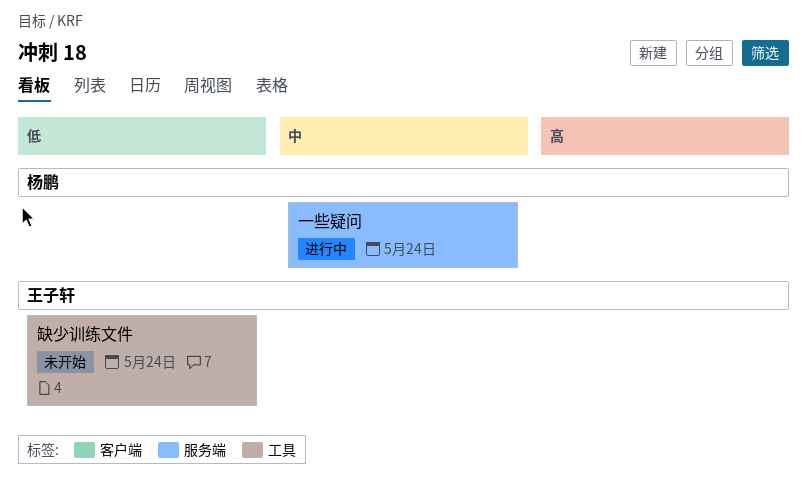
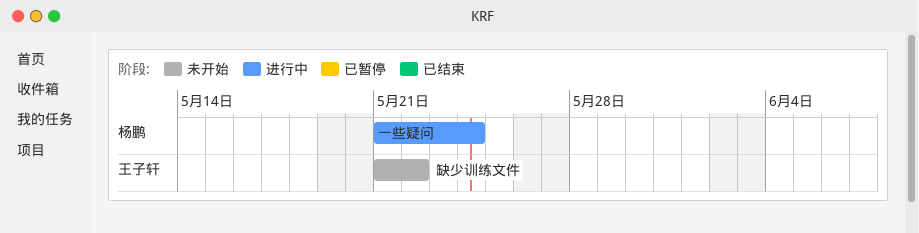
缺少训练文件, due: May 24 -> May 22

